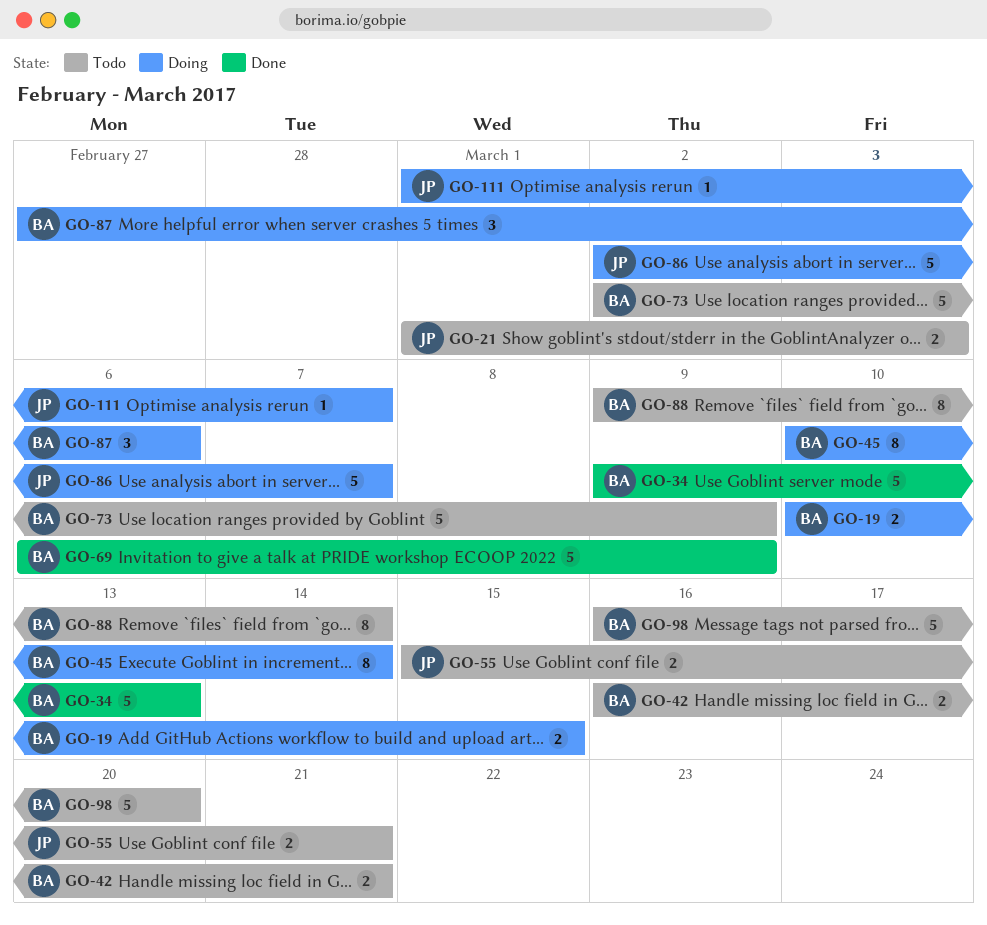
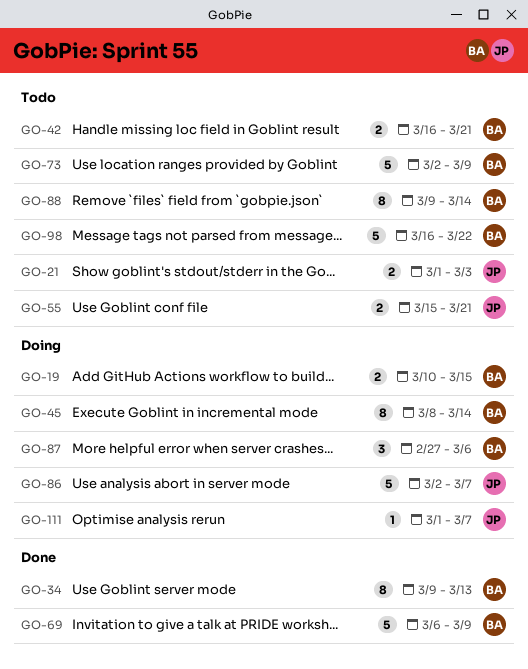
GO-34, estimate: 5 -> 8
GO-45, start: Mar 10 -> Mar 8
GO-98, due: Mar 20 -> Mar 22

